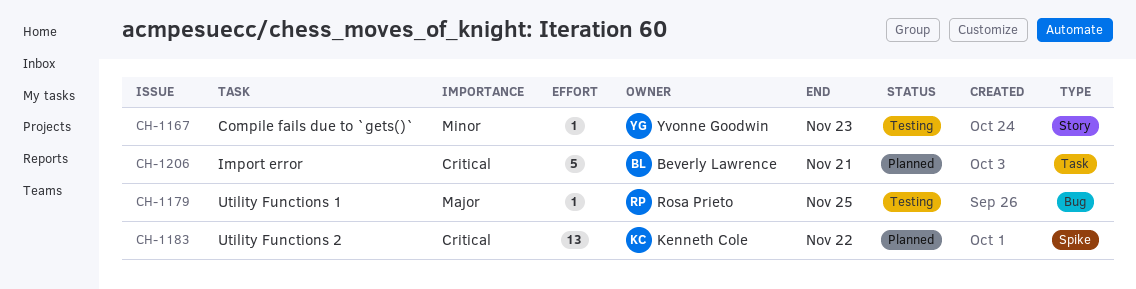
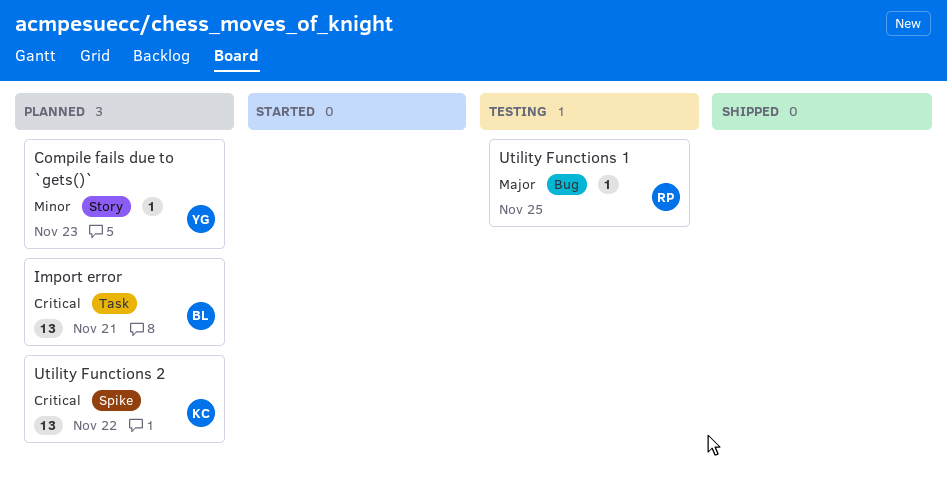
Compile fails due to `gets()`, status: Testing -> Planned
Import error, estimate: 5 -> 13

